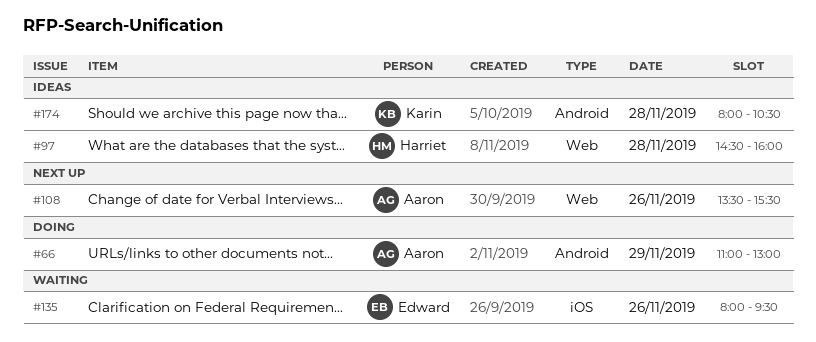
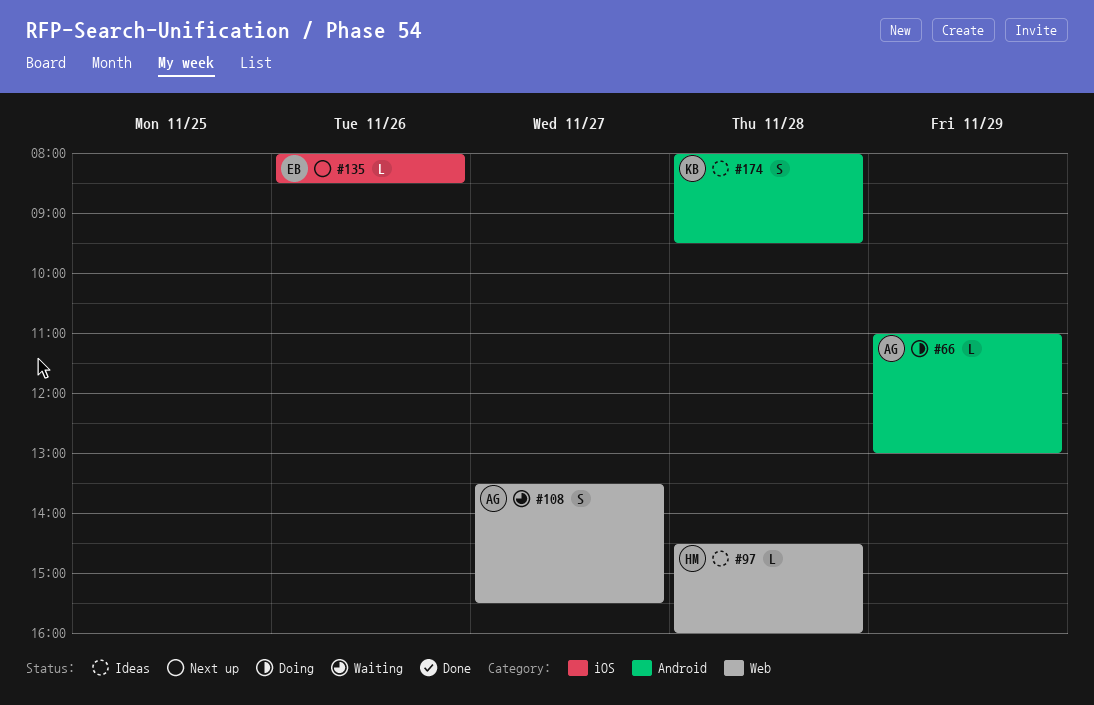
#108, status: Next up -> Waiting
#108, day: Nov 26 -> Nov 27
#135, status: Waiting -> Next up
#135, ends: 09:30 -> 08:30
#174, ends: 10:30 -> 09:30

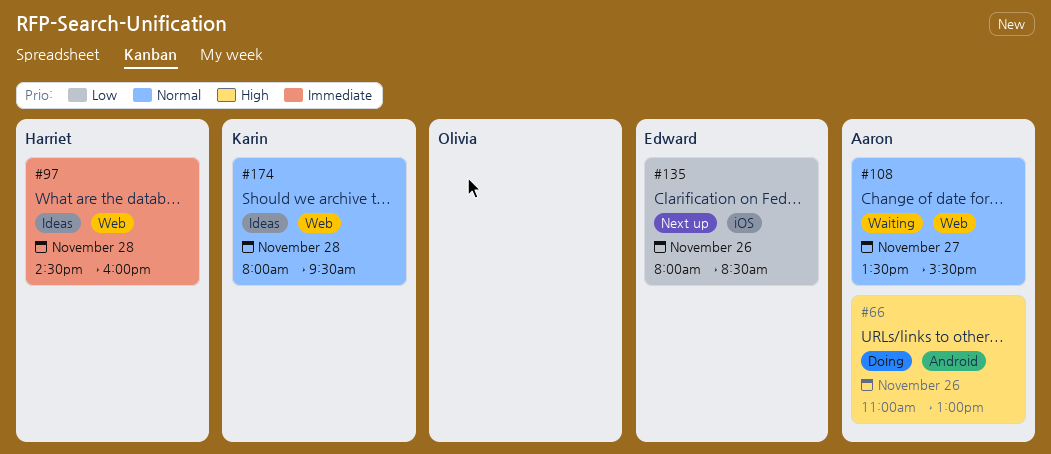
#66, day: Nov 29 -> Nov 26
#174, label: Android -> Web

